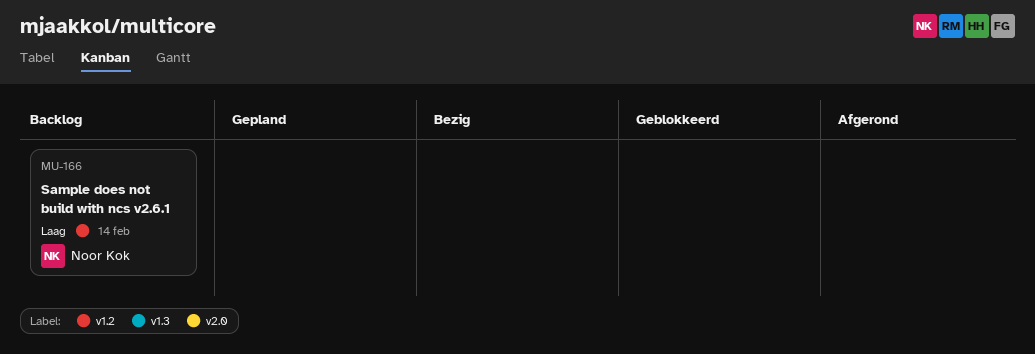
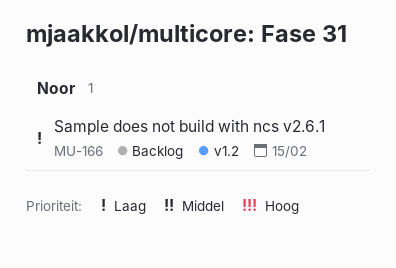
MU-166, due: Feb 14 -> Feb 15

